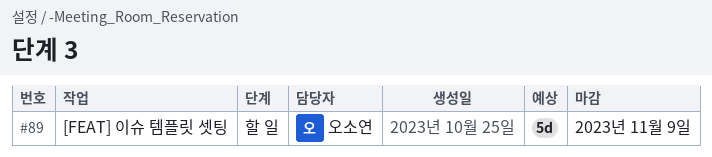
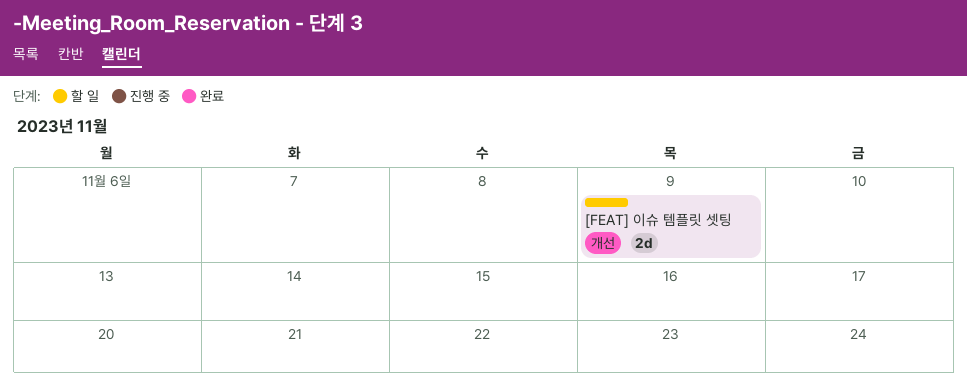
[FEAT] 이슈 템플릿 셋팅, estimate: 5d -> 2d

